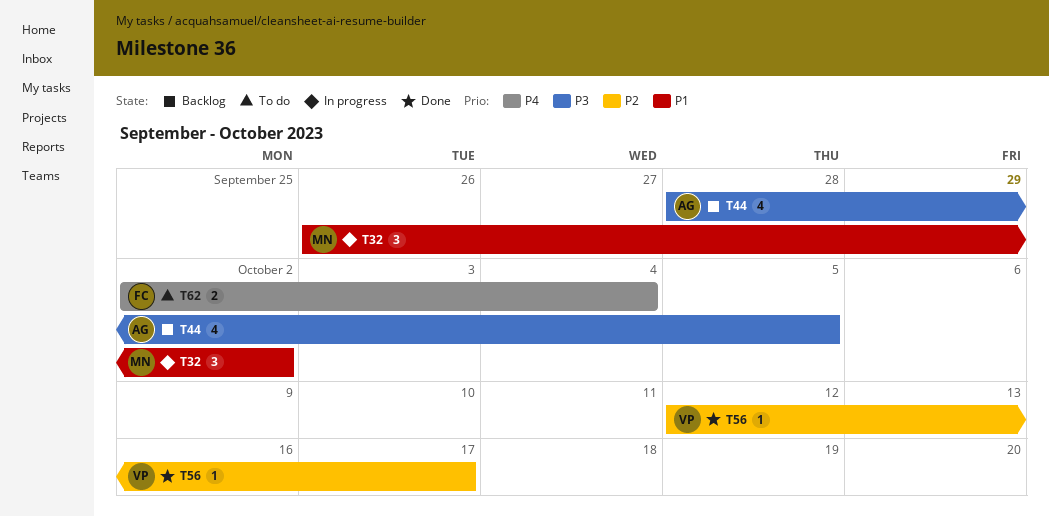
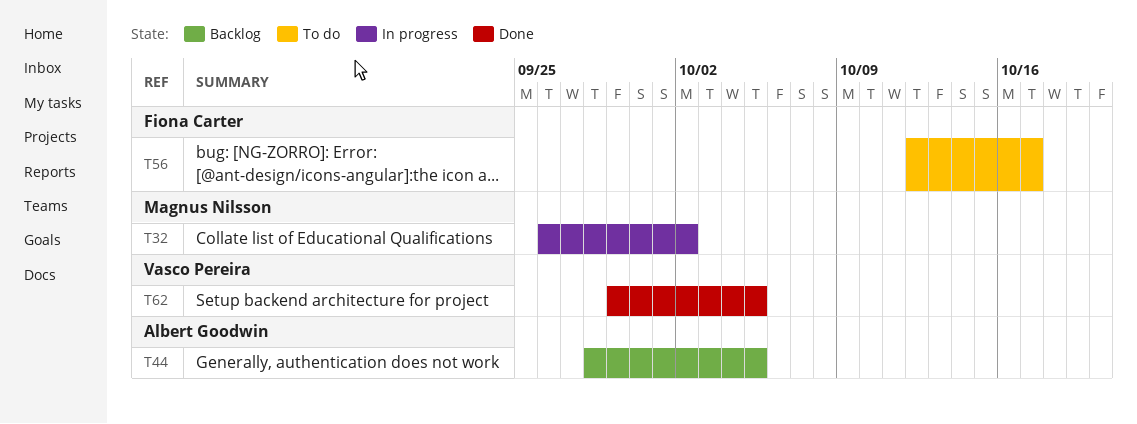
T56, status: Done -> To do
T56, owner: Vasco Pereira -> Fiona Carter
T62, status: To do -> Done
T62, owner: Fiona Carter -> Vasco Pereira
T62, start: Oct 2 -> Sep 29
T62, due: Oct 4 -> Oct 5

